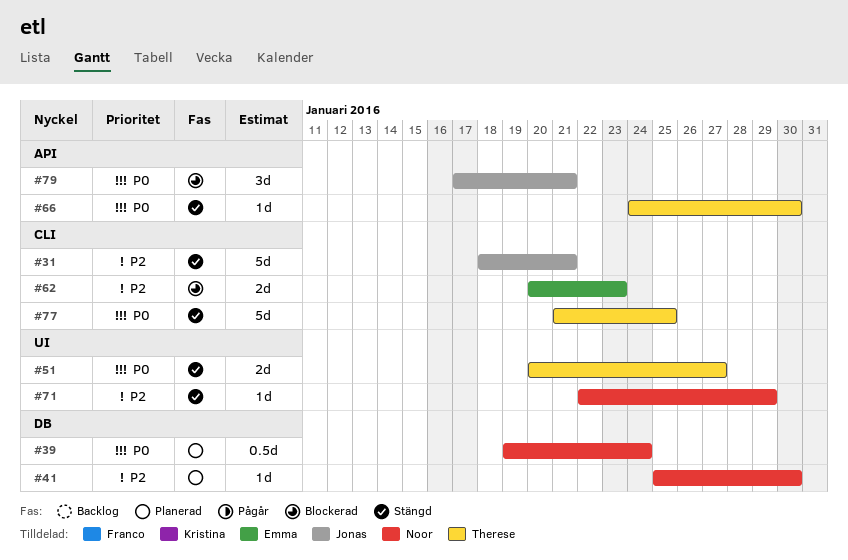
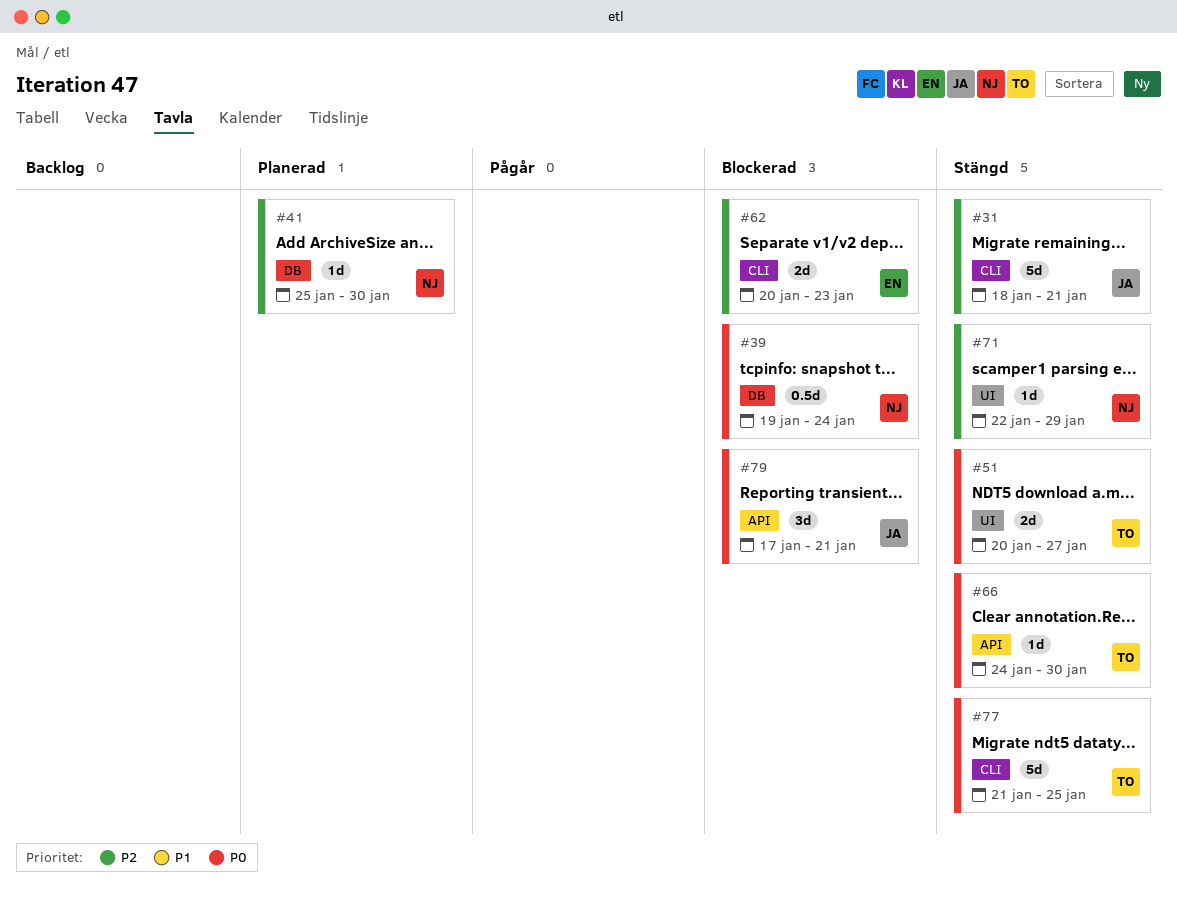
#39, status: Planerad -> Blockerad

